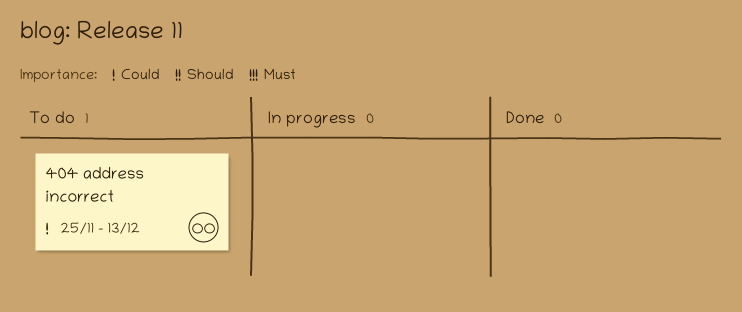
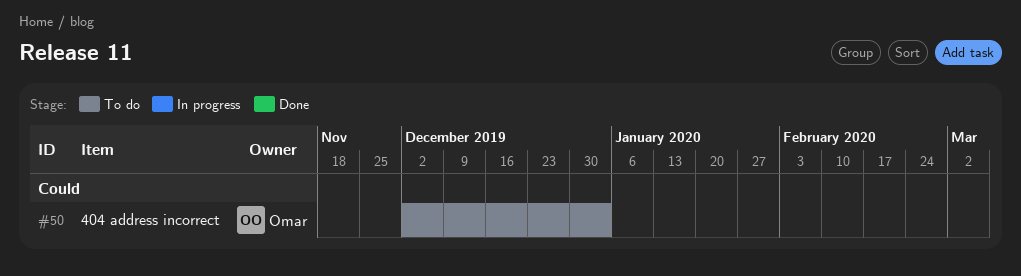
404 address incorrect, start: Nov 25 -> Dec 2
404 address incorrect, due: Dec 13 -> Jan 3

